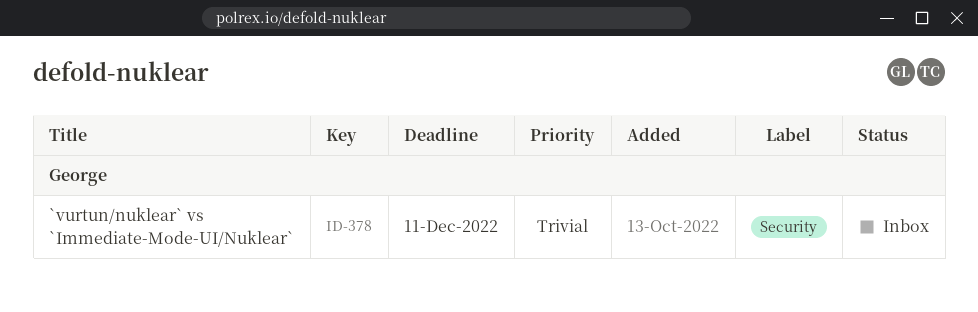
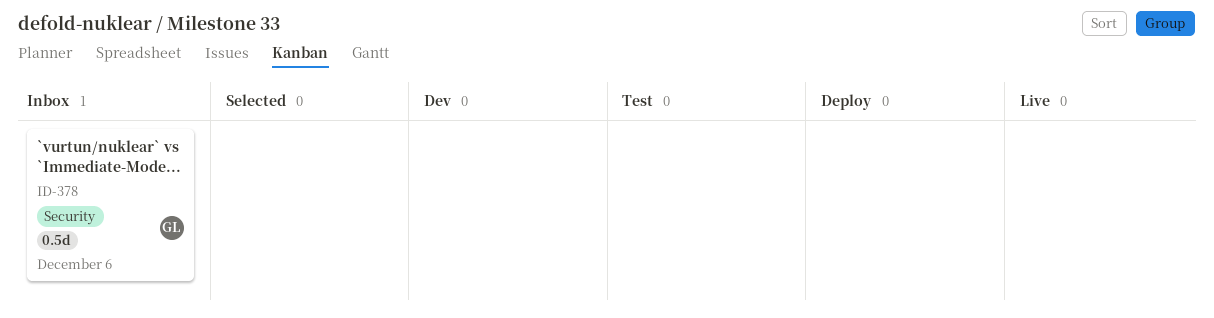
ID-378, due: Dec 11 -> Dec 6

